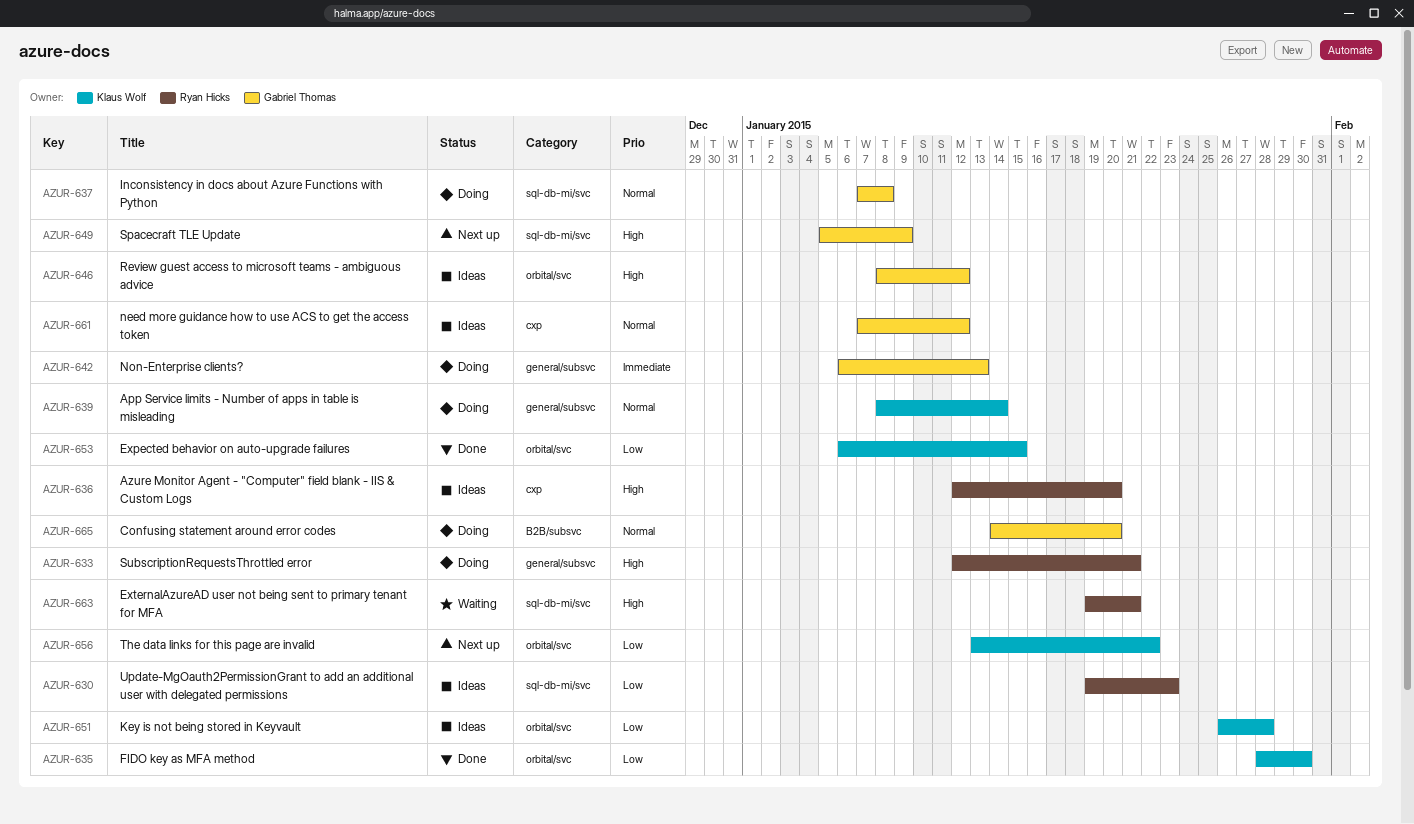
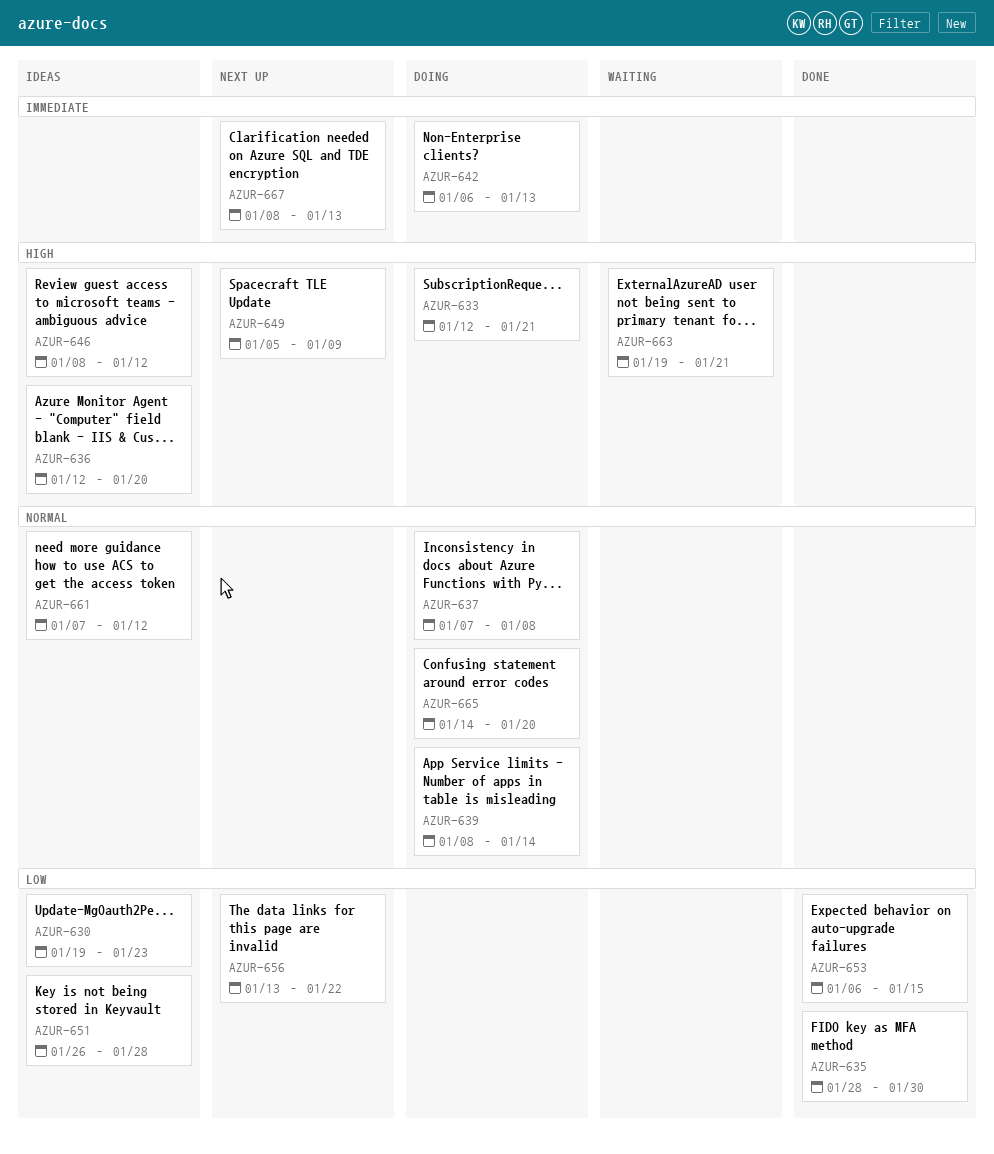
AZUR-667: none -> present

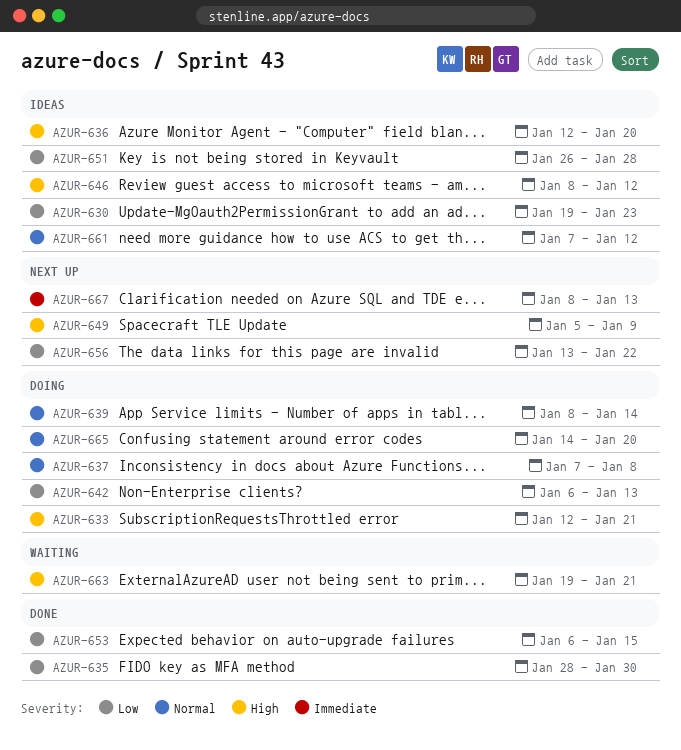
AZUR-642, priority: Immediate -> Low

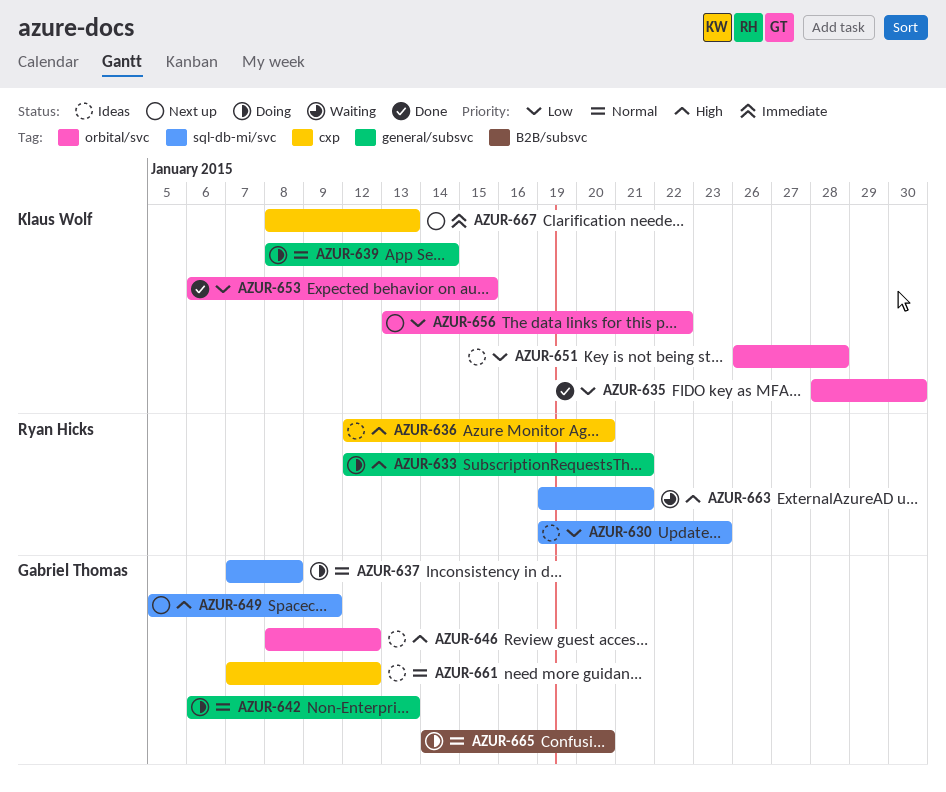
AZUR-642, priority: Low -> Normal

